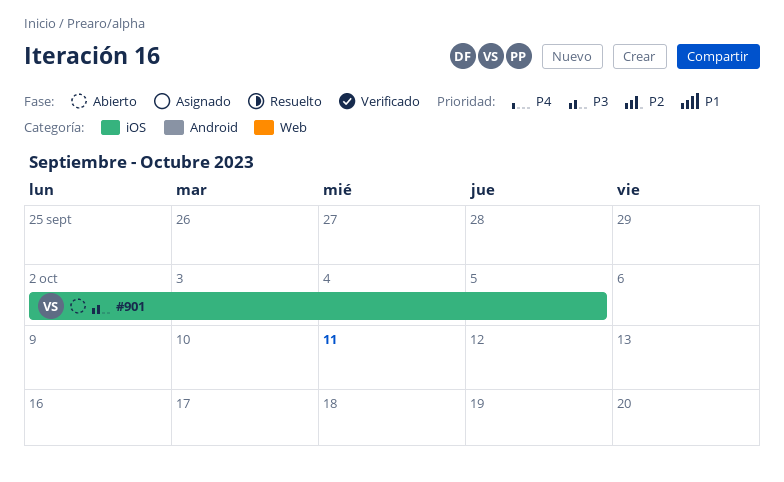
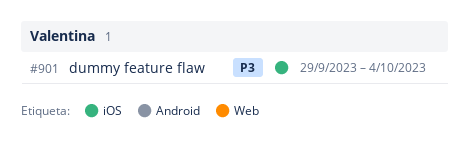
#901, start: Oct 2 -> Sep 29
#901, due: Oct 5 -> Oct 4

